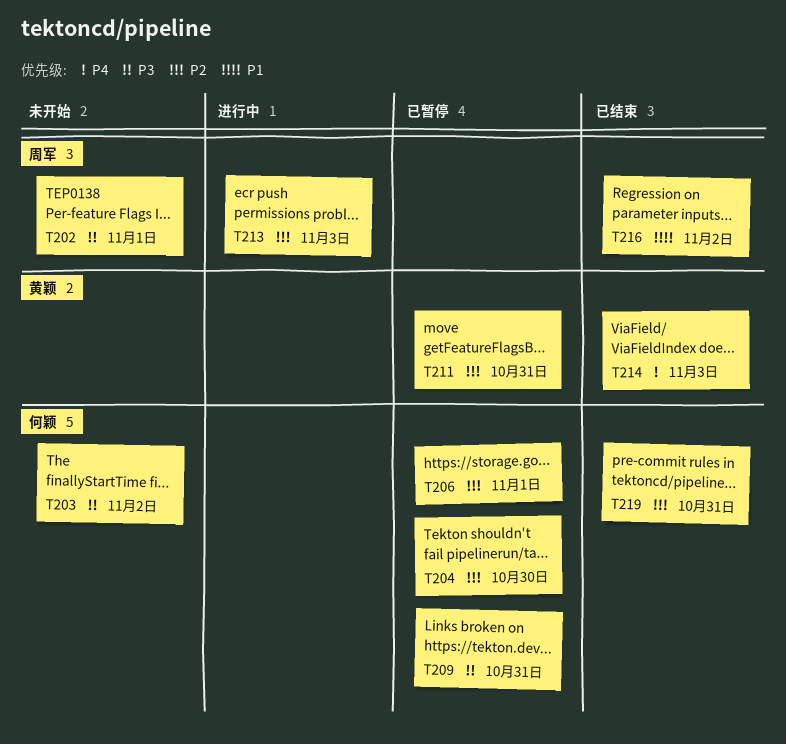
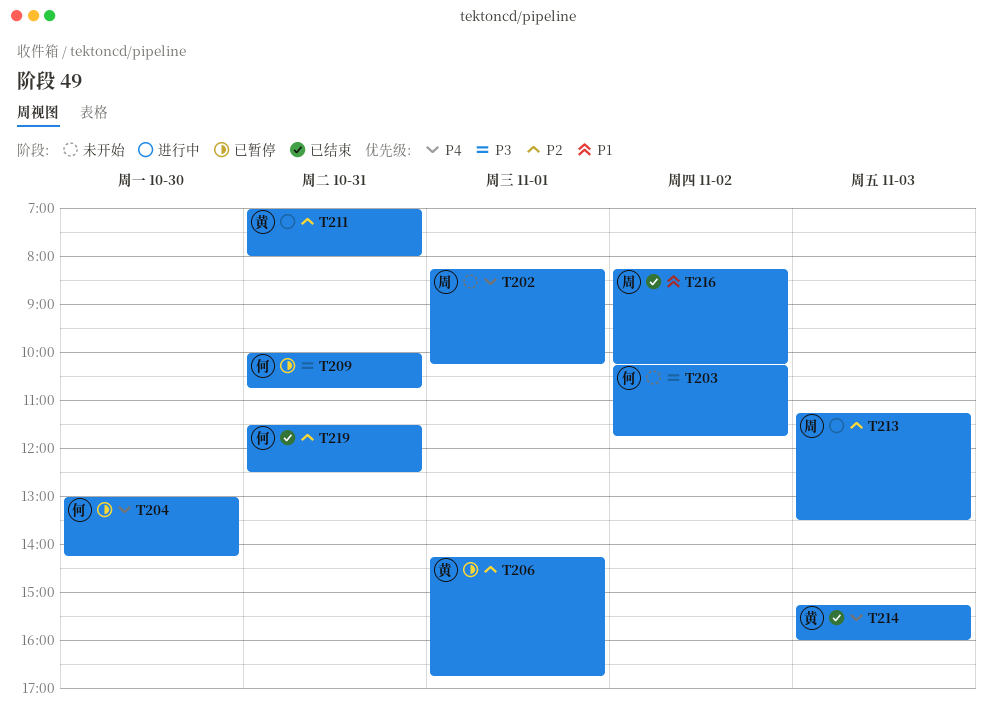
T202, priority: P3 -> P4
T204, priority: P2 -> P4
T206, owner: 何颖 -> 黄颖
T211, status: 已暂停 -> 进行中

